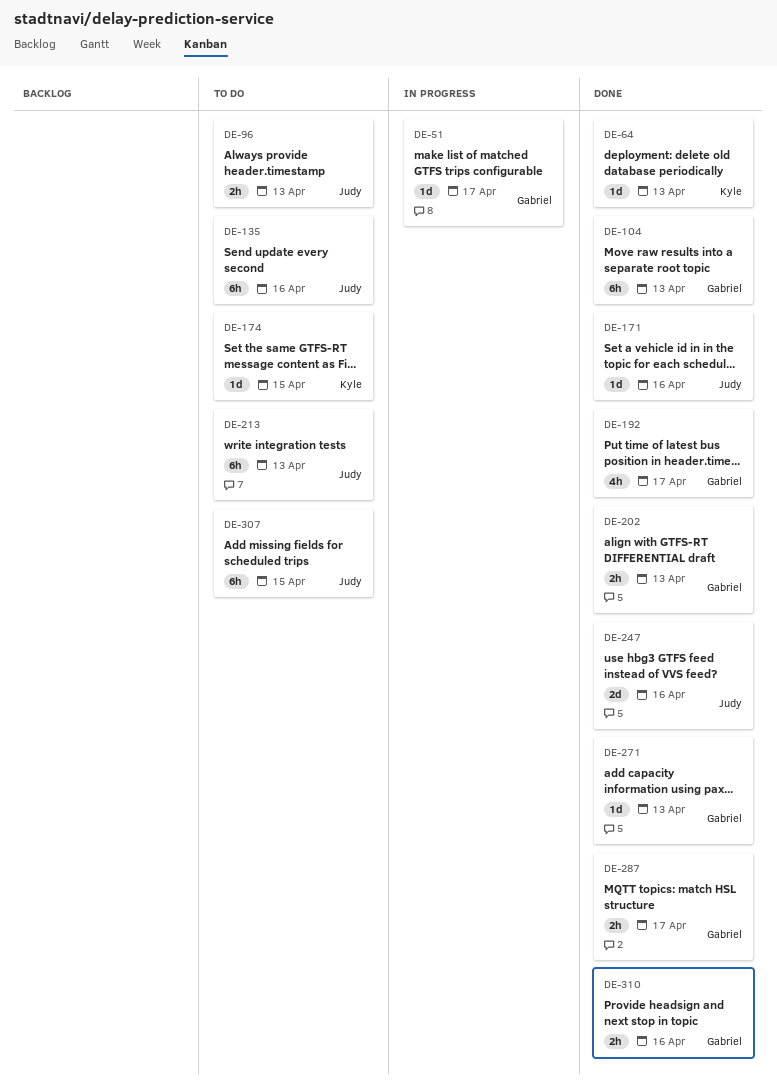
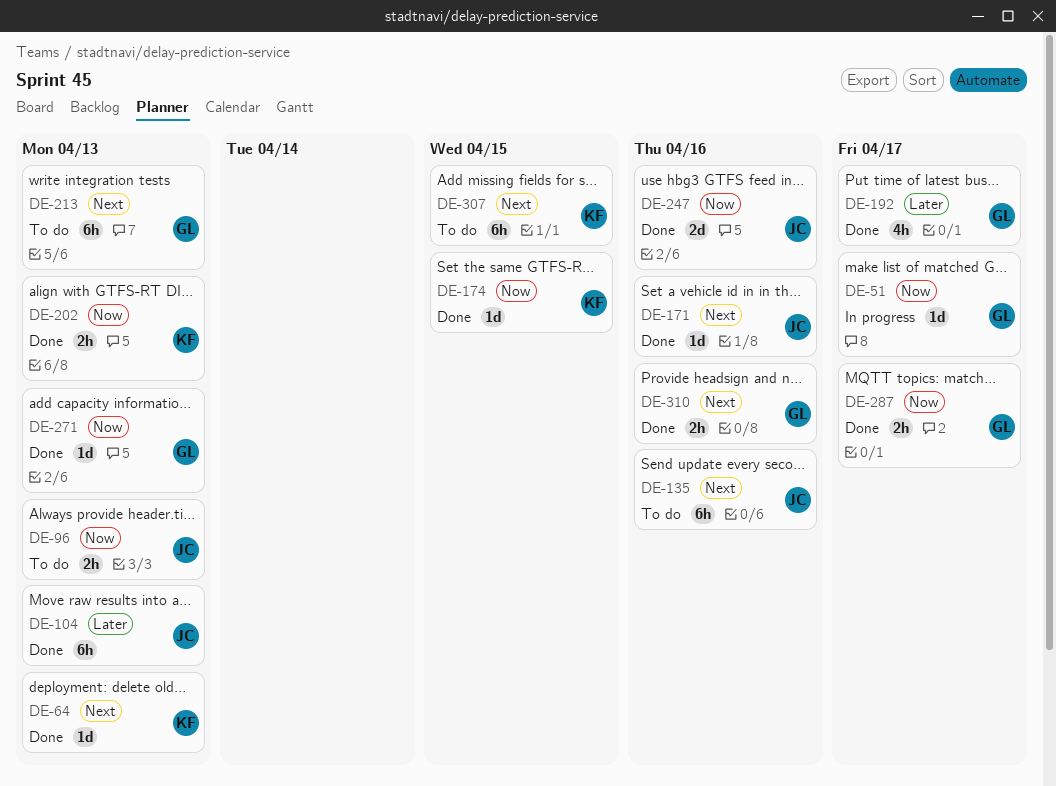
DE-104, owner: Gabriel -> Judy
DE-174, status: To do -> Done
DE-202, owner: Gabriel -> Kyle
DE-213, owner: Judy -> Gabriel
DE-307, owner: Judy -> Kyle

